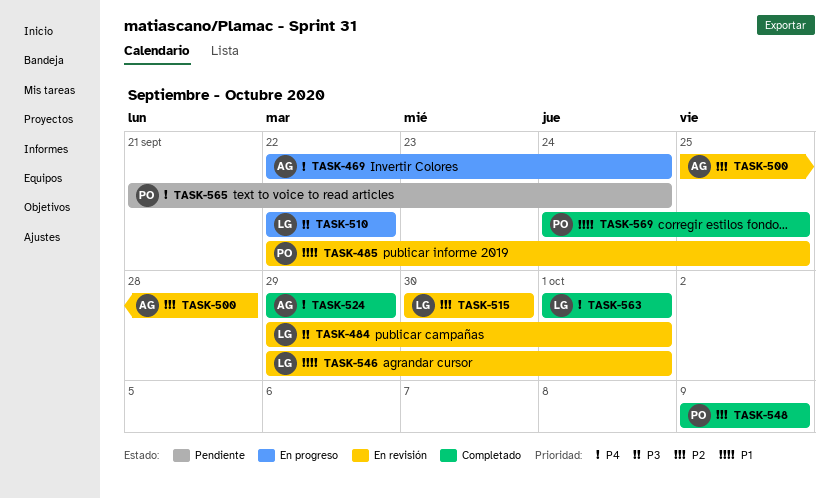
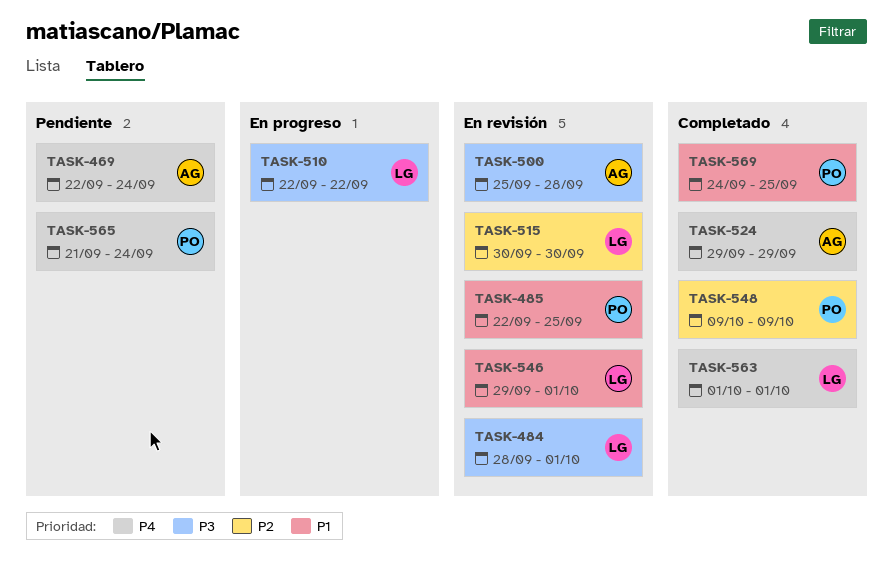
TASK-469, status: En progreso -> Pendiente
TASK-484, start: Sep 29 -> Sep 28
TASK-500, priority: P2 -> P3

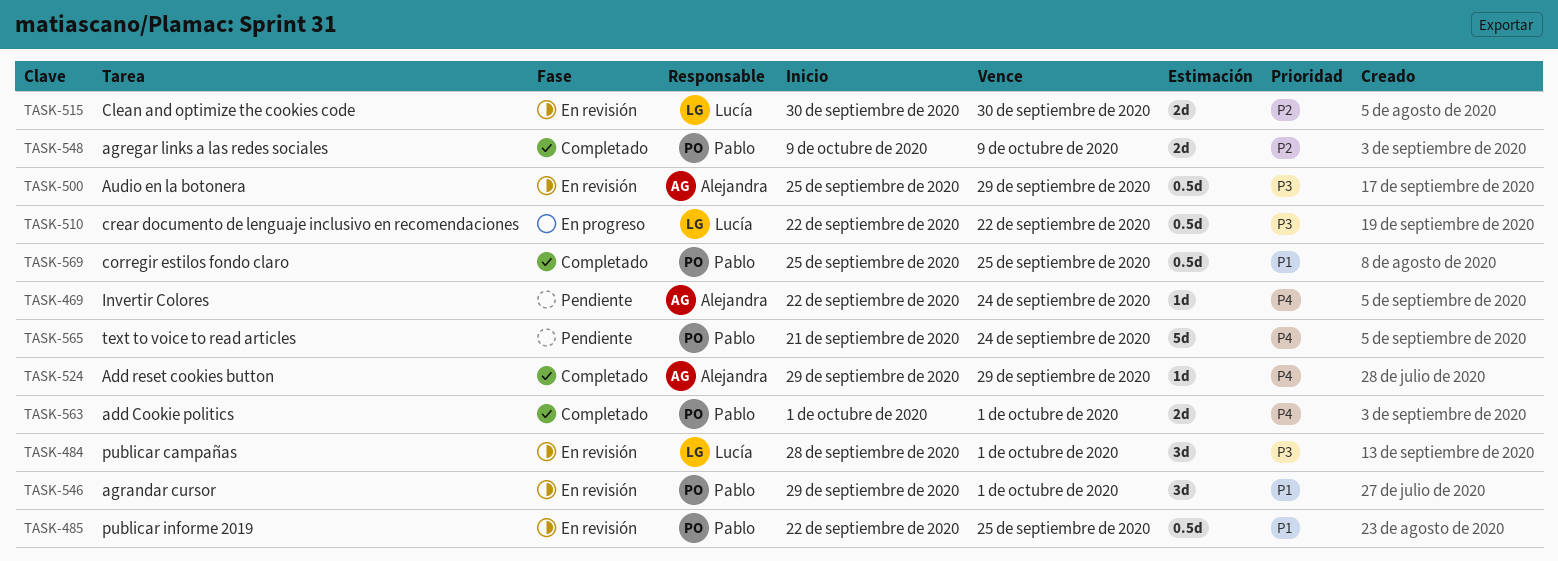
TASK-500, due: Sep 28 -> Sep 29
TASK-546, owner: Lucía -> Pablo
TASK-563, owner: Lucía -> Pablo
TASK-569, start: Sep 24 -> Sep 25

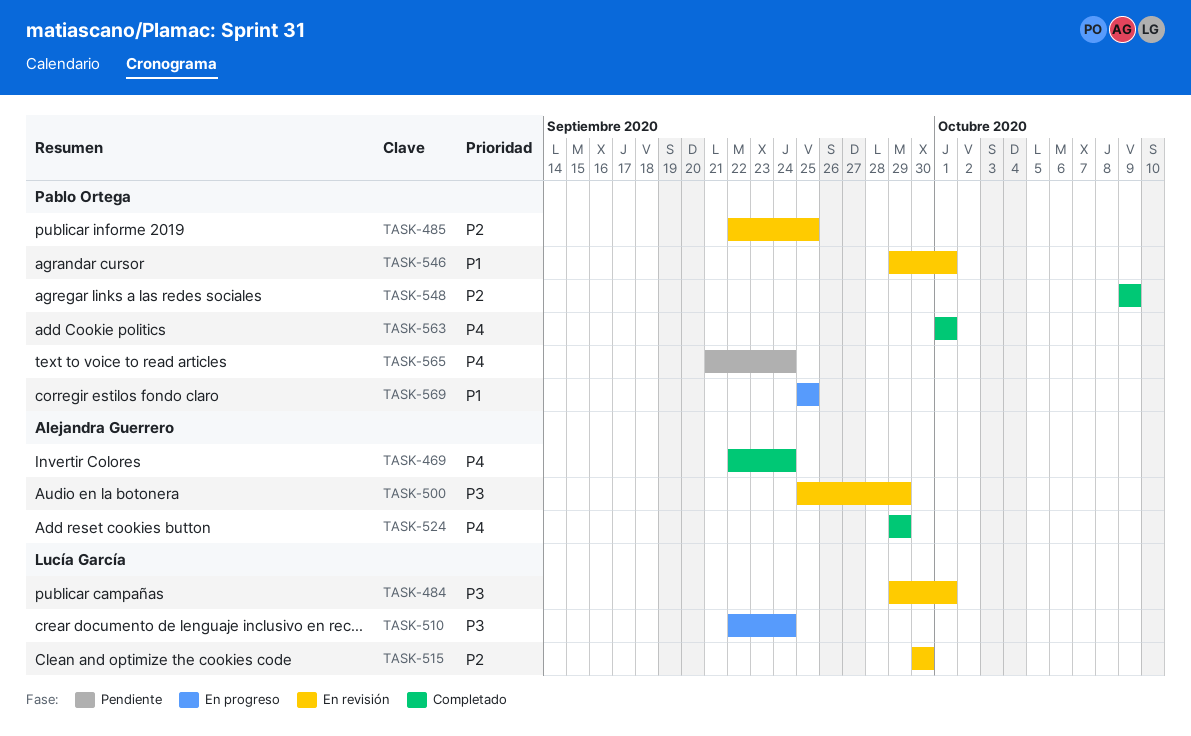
TASK-469, status: Pendiente -> Completado
TASK-484, start: Sep 28 -> Sep 29
TASK-485, priority: P1 -> P2
TASK-510, due: Sep 22 -> Sep 24
TASK-569, status: Completado -> En progreso

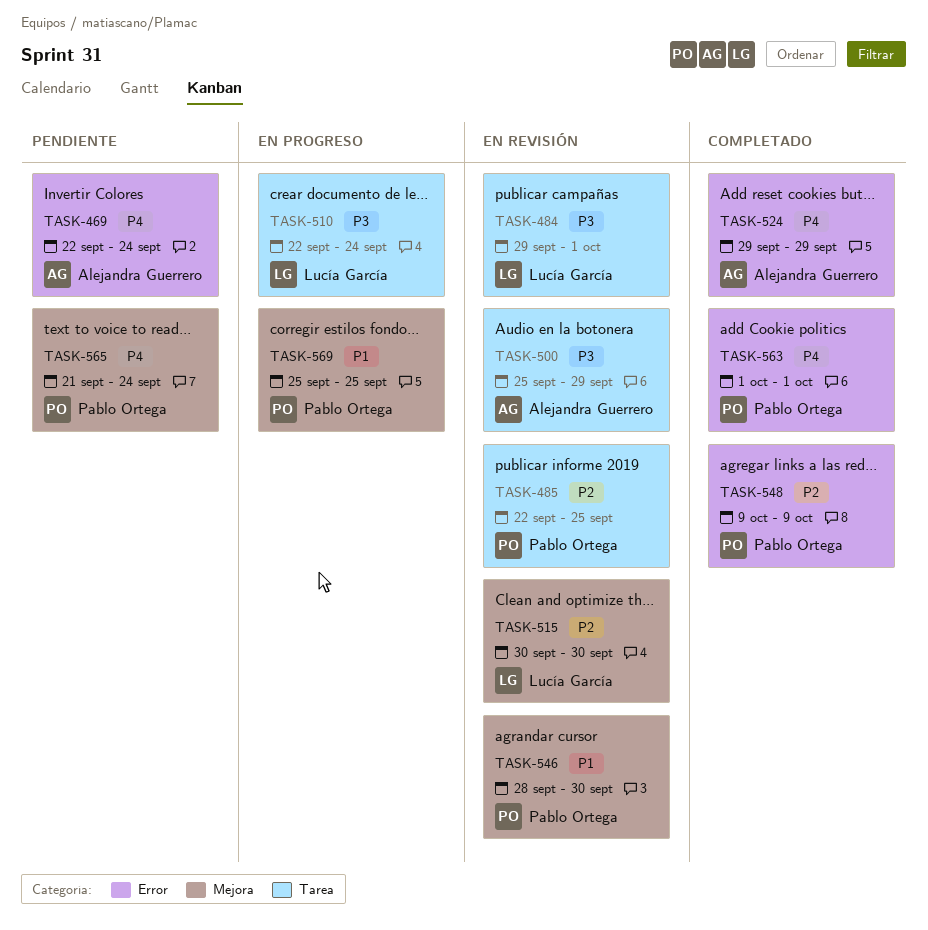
TASK-469, status: Completado -> Pendiente
TASK-546, start: Sep 29 -> Sep 28
TASK-546, due: Oct 1 -> Sep 30

